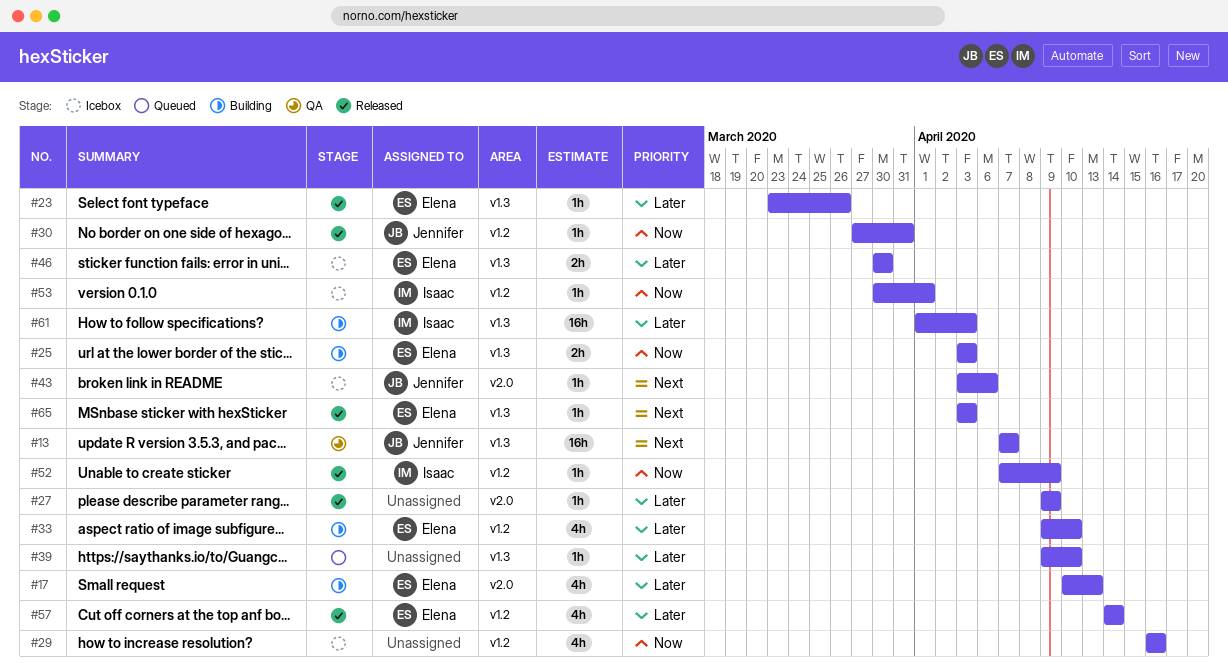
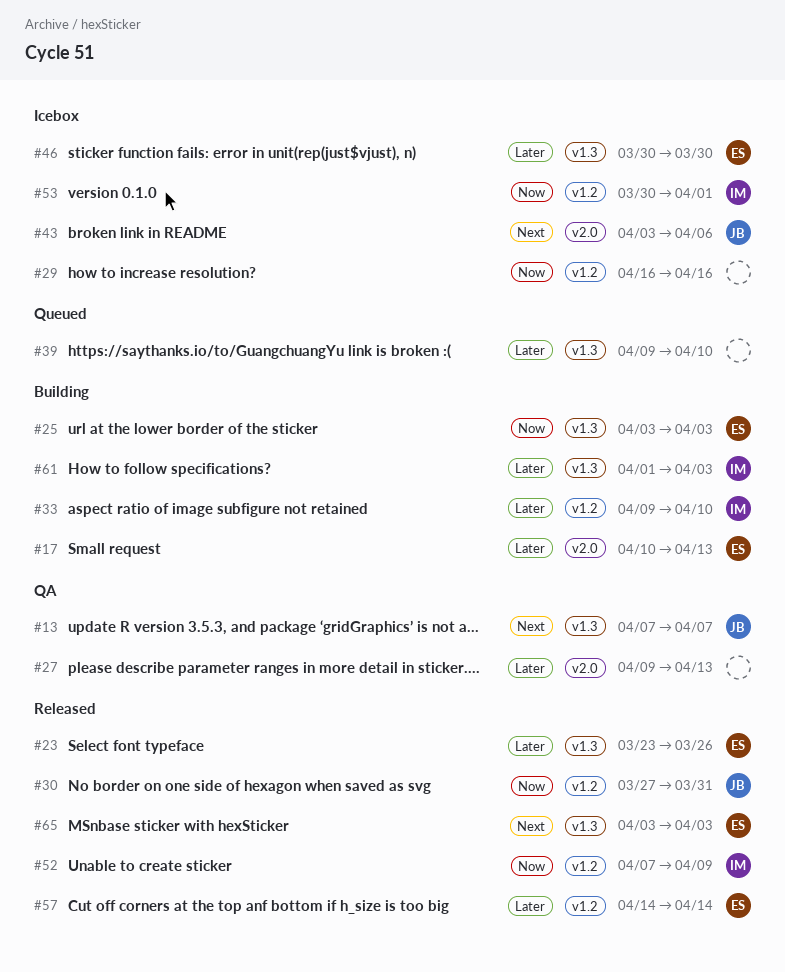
#27, status: Released -> QA
#27, due: Apr 9 -> Apr 13
#33, owner: Elena -> Isaac

